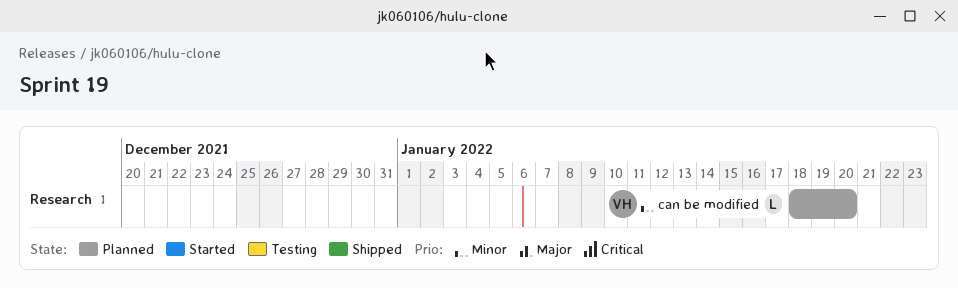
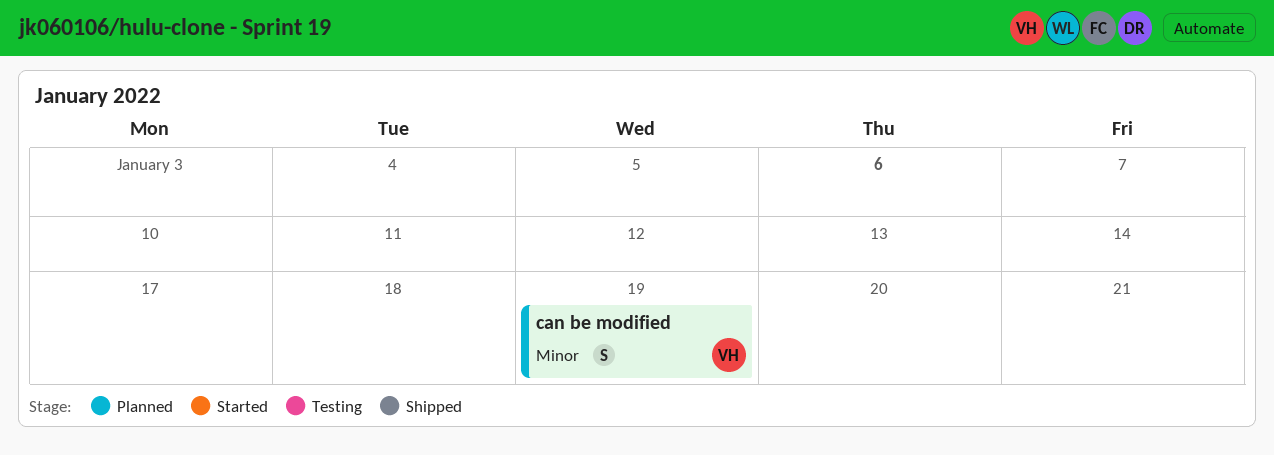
can be modified, estimate: L -> S
can be modified, due: Jan 20 -> Jan 19

